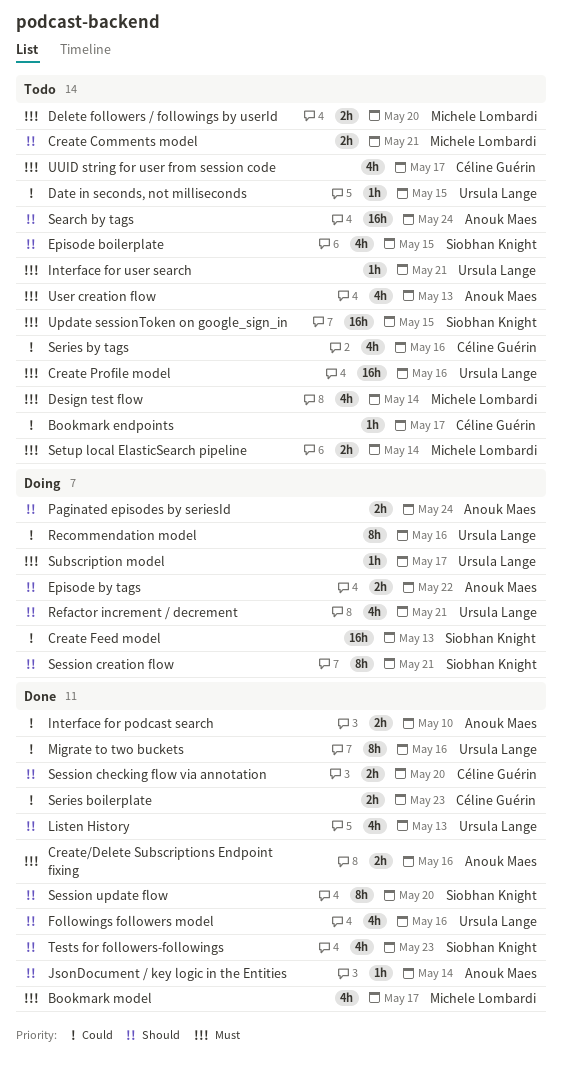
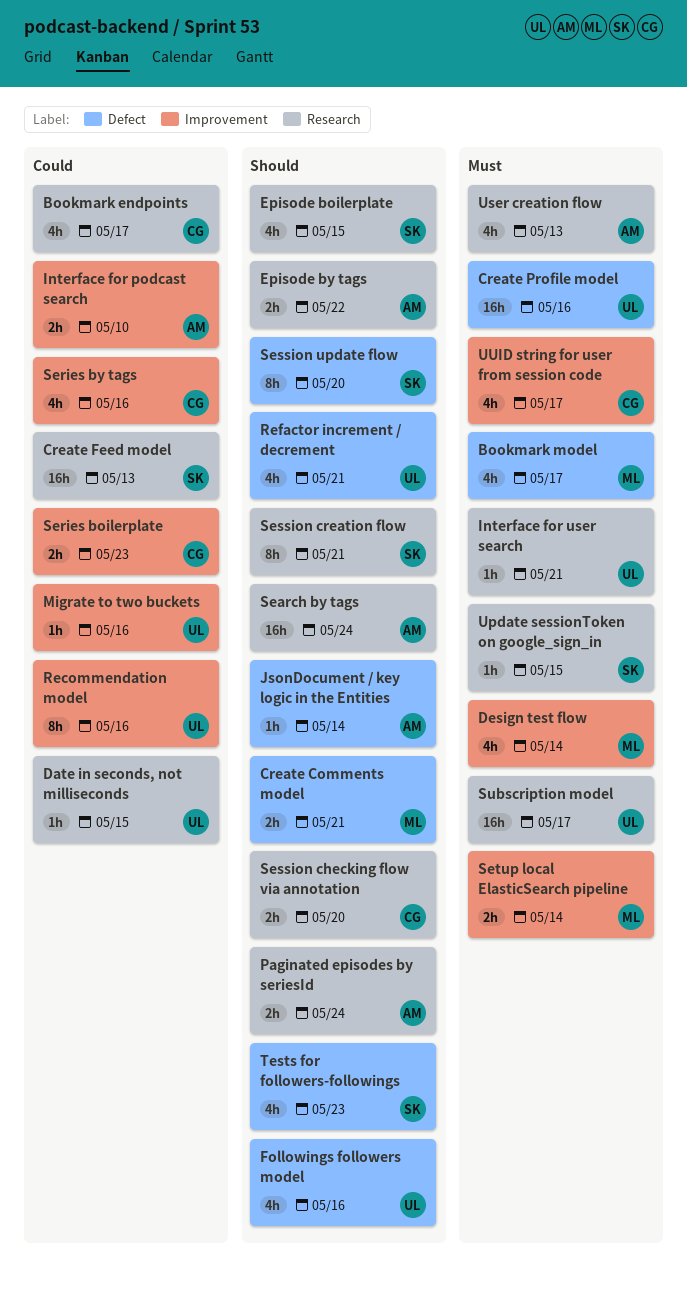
Bookmark endpoints, estimate: 1h -> 4h
Create/Delete Subscriptions Endpoint fixing: present -> none
Delete followers / followings by userId: present -> none
Listen History: present -> none
Migrate to two buckets, estimate: 8h -> 1h
Subscription model, estimate: 1h -> 16h
Update sessionToken on google_sign_in, estimate: 16h -> 1h

